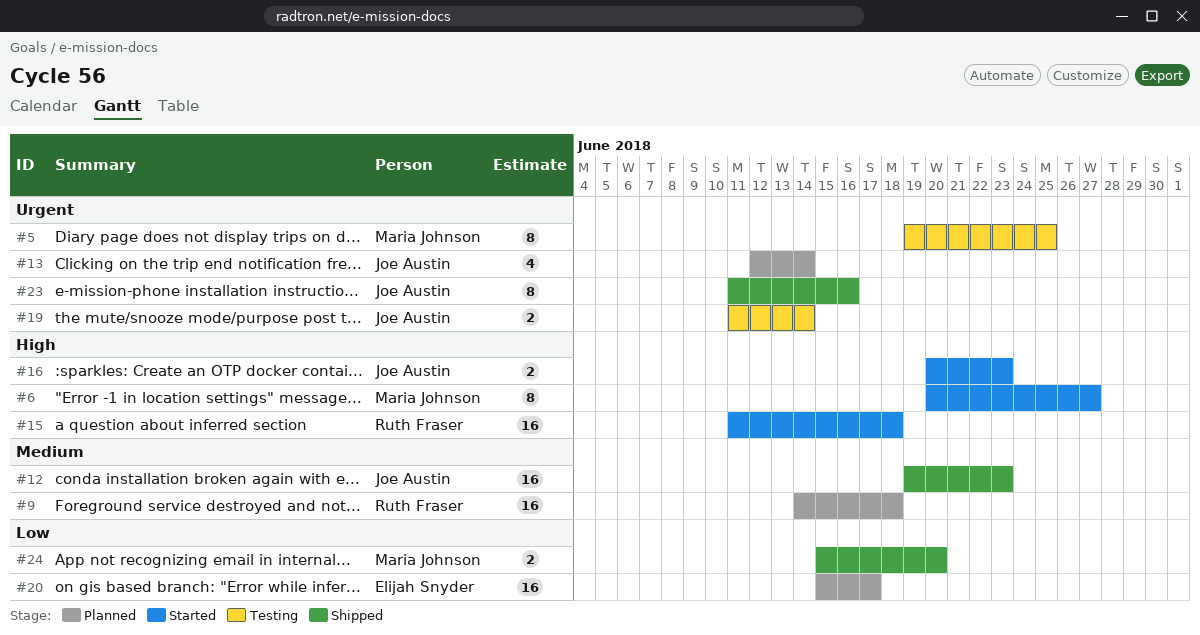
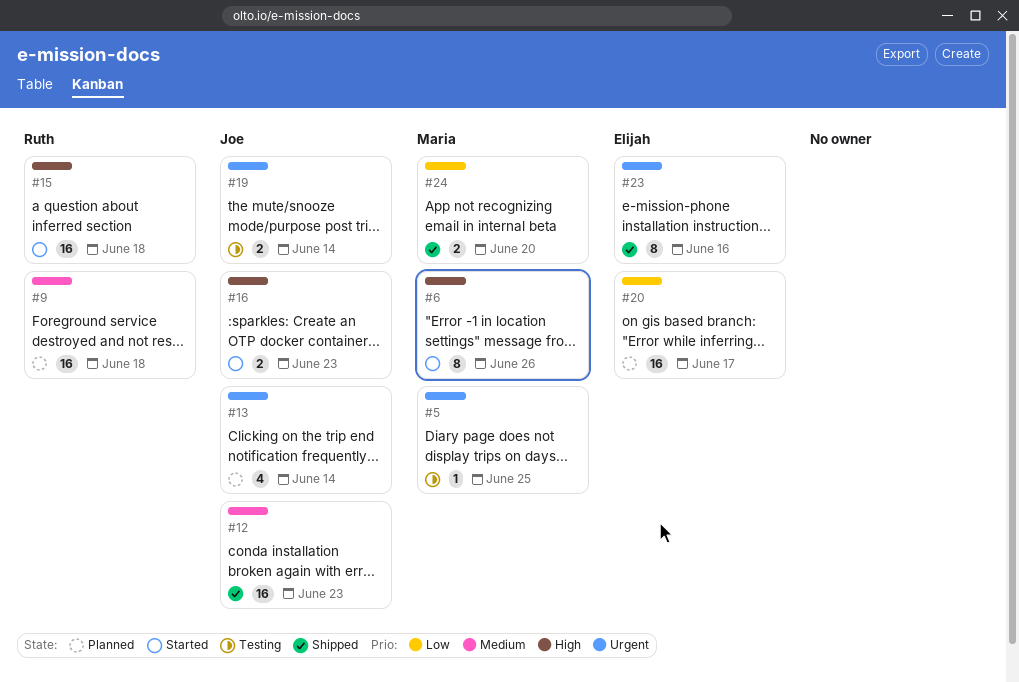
#5, estimate: 8 -> 1
#6, due: Jun 27 -> Jun 26
#23, owner: Joe Austin -> Elijah Snyder

